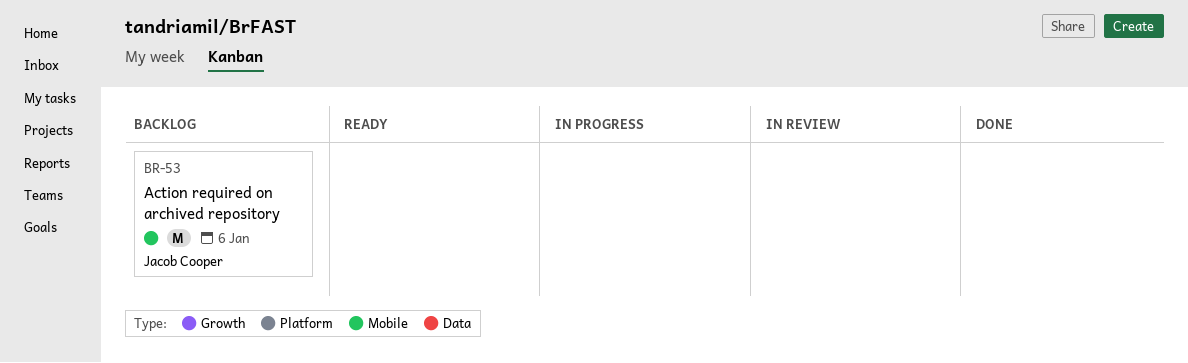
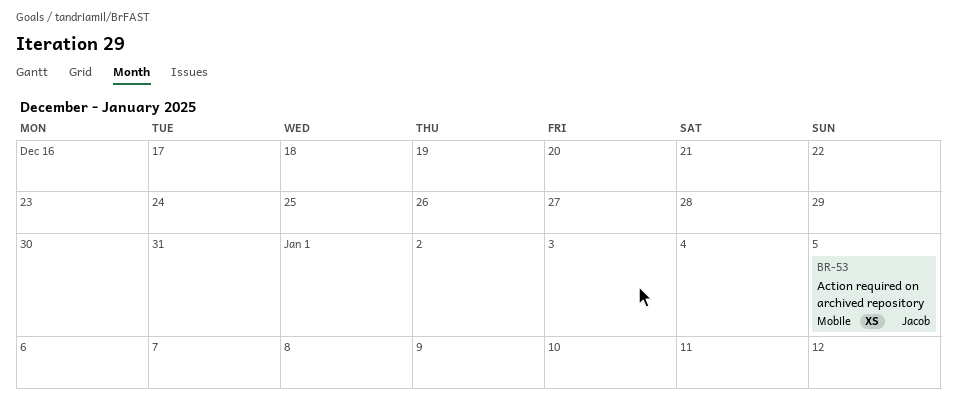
BR-53, estimate: M -> XS
BR-53, due: Jan 6 -> Jan 5

